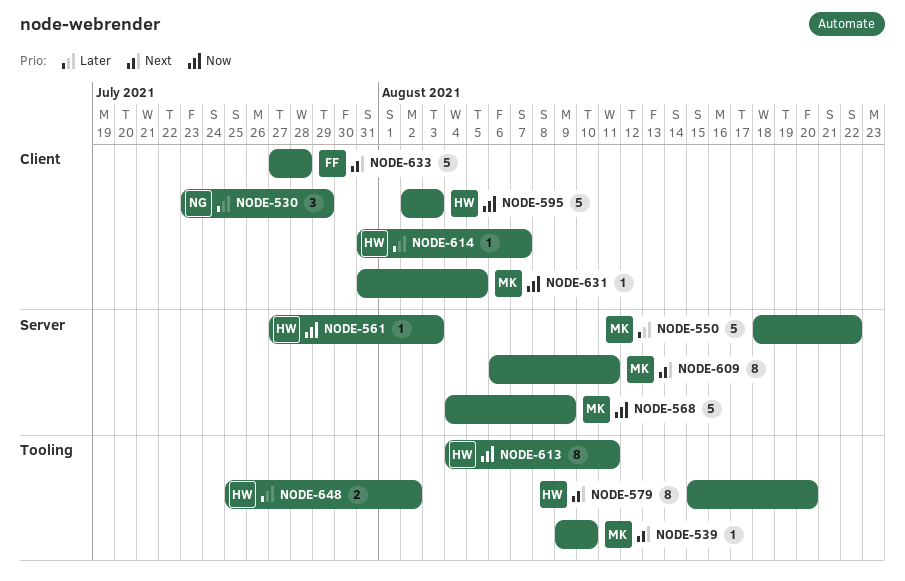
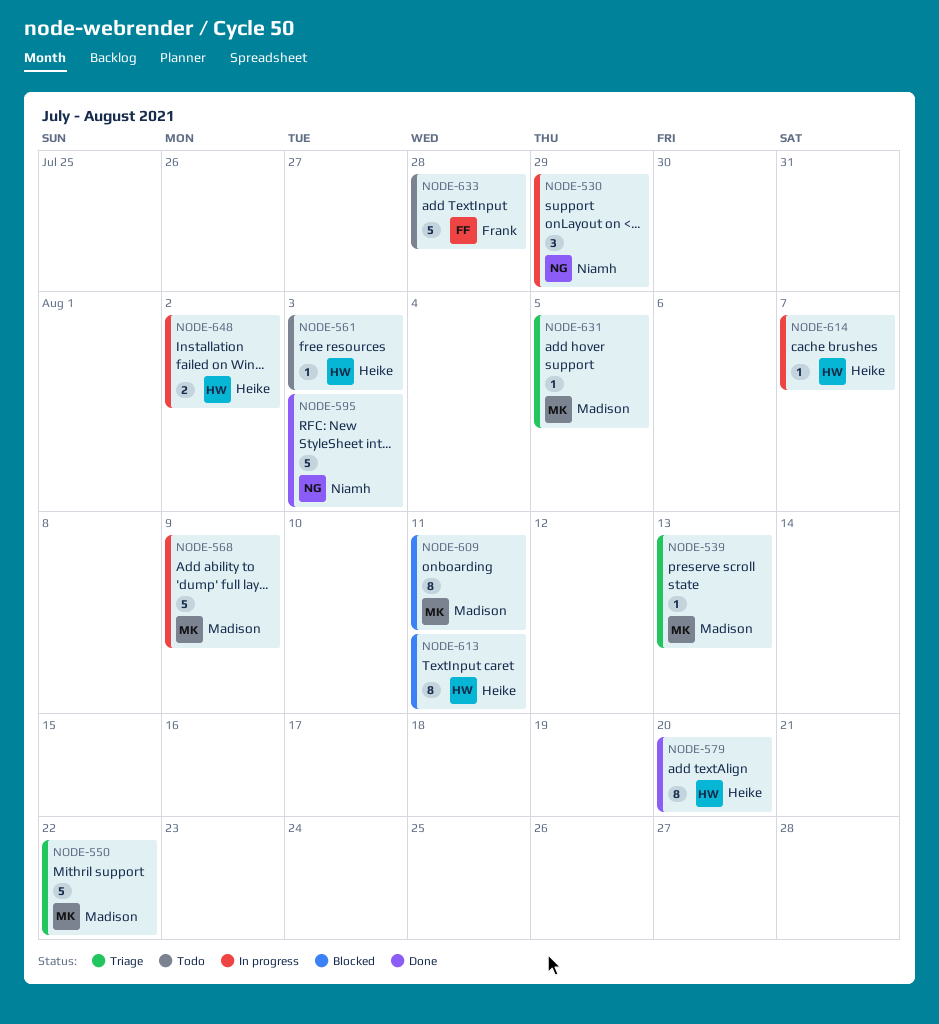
NODE-539, due: Aug 10 -> Aug 13
NODE-595, owner: Heike -> Niamh

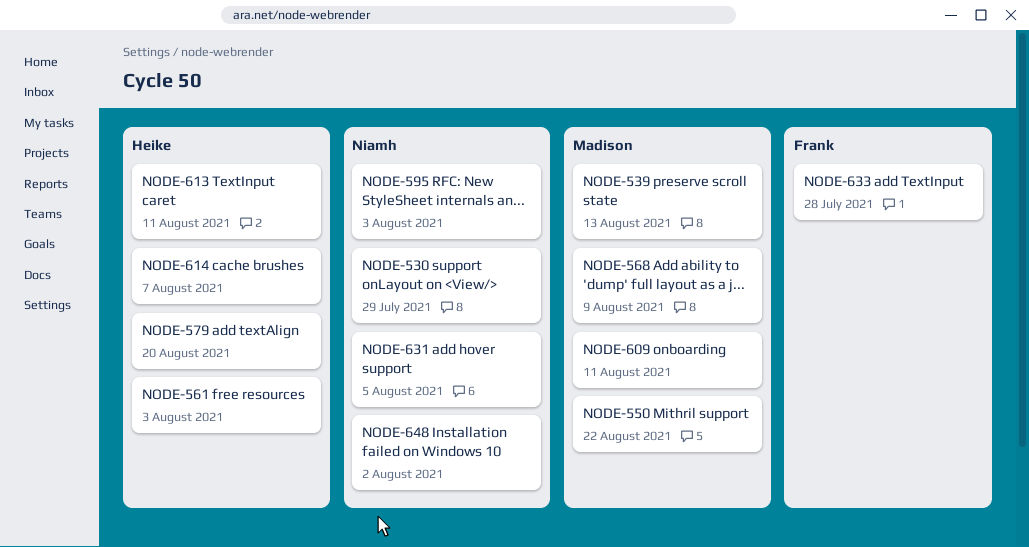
NODE-631, owner: Madison -> Niamh
NODE-648, owner: Heike -> Niamh

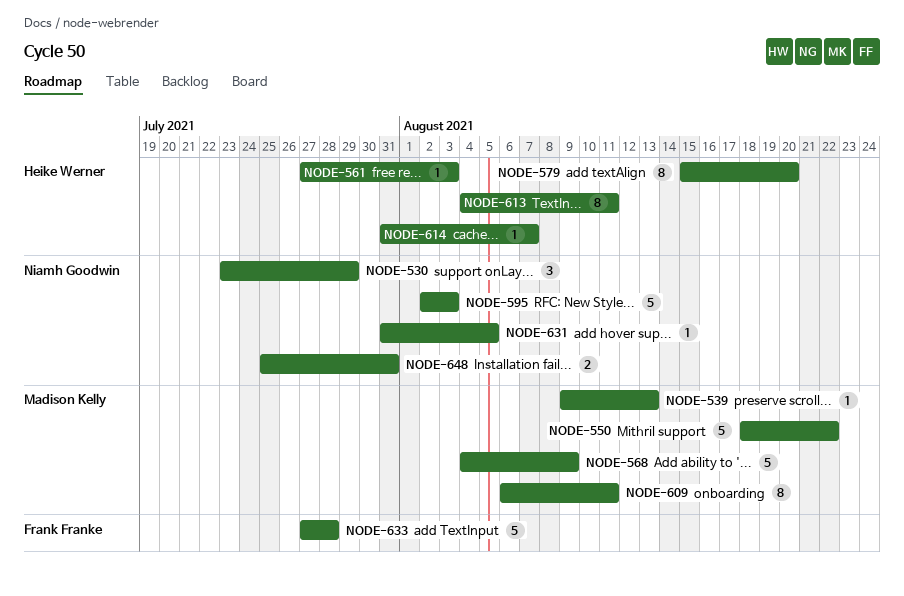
NODE-648, due: Aug 2 -> Jul 31

